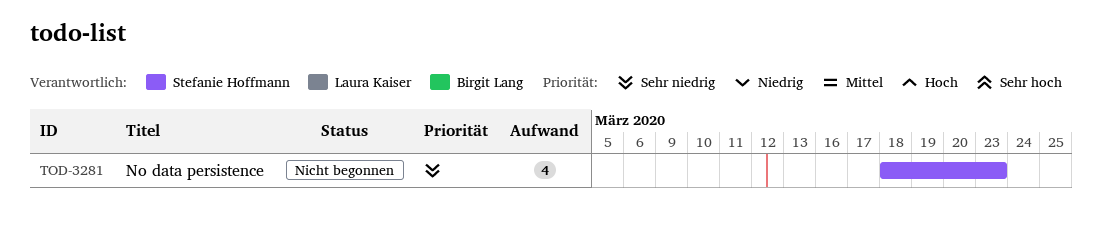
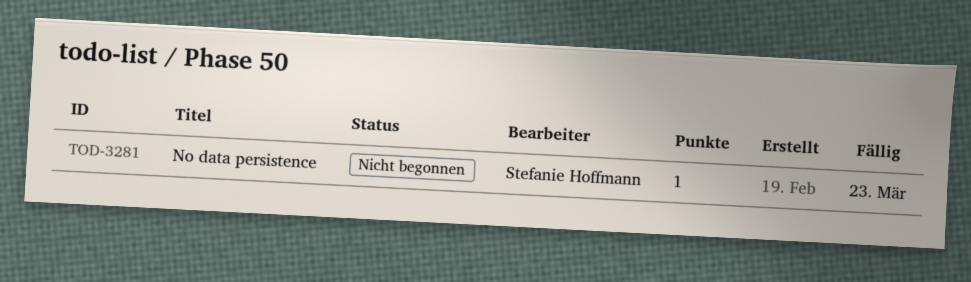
TOD-3281, estimate: 4 -> 1

